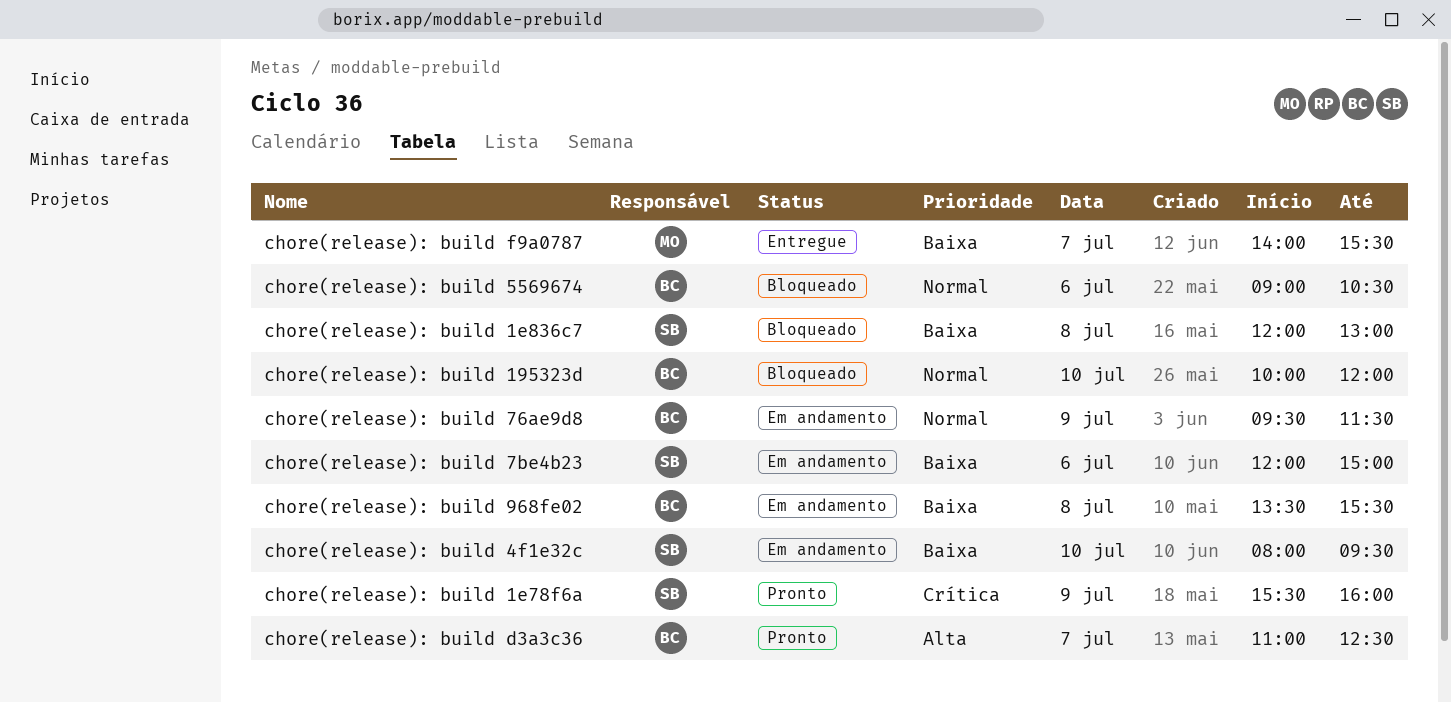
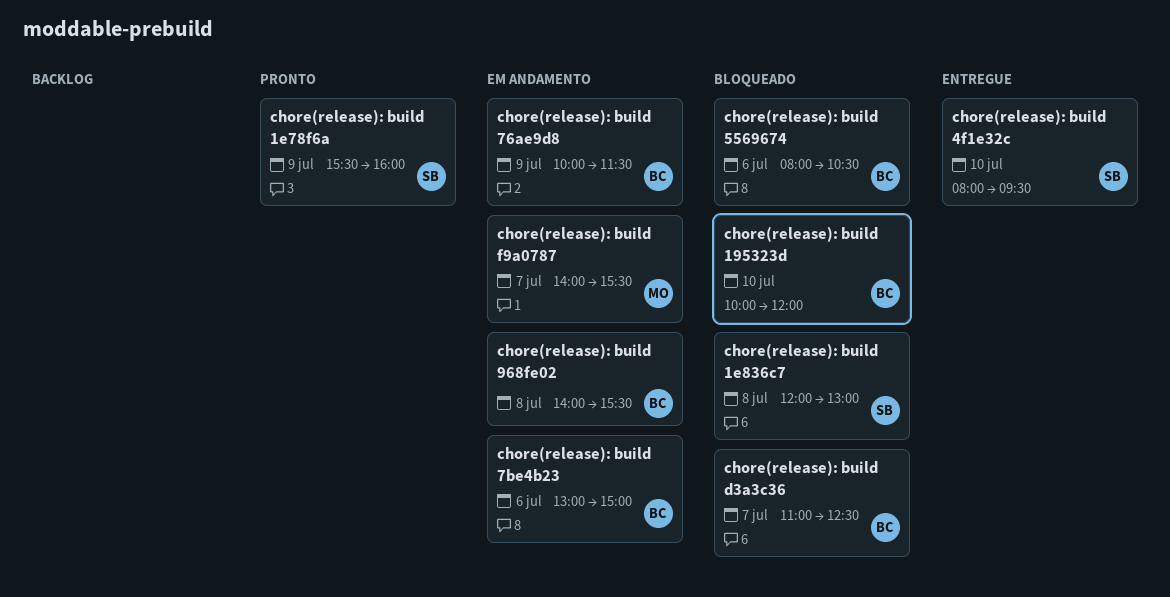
chore(release): build 4f1e32c, status: Em andamento -> Entregue
chore(release): build 5569674, begins: 09:00 -> 08:00
chore(release): build 76ae9d8, begins: 09:30 -> 10:00
chore(release): build 7be4b23, owner: SB -> BC
chore(release): build 7be4b23, begins: 12:00 -> 13:00
chore(release): build 968fe02, begins: 13:30 -> 14:00
chore(release): build d3a3c36, status: Pronto -> Bloqueado
chore(release): build f9a0787, status: Entregue -> Em andamento

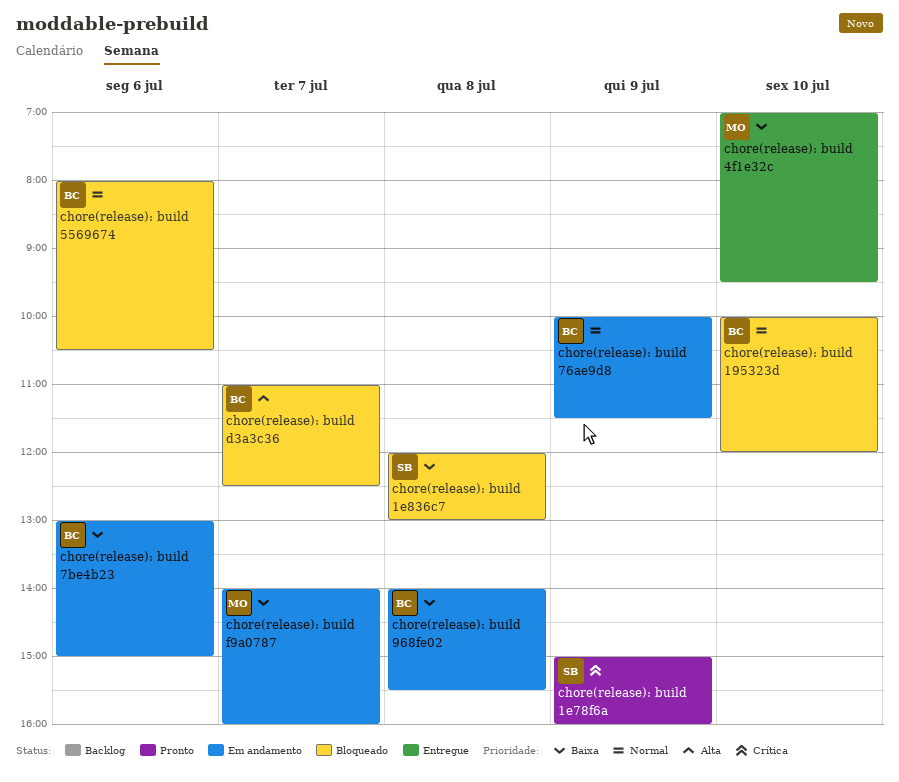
chore(release): build 1e78f6a, begins: 15:30 -> 15:00
chore(release): build 4f1e32c, owner: SB -> MO
chore(release): build 4f1e32c, begins: 08:00 -> 07:00
chore(release): build f9a0787, ends: 15:30 -> 16:00

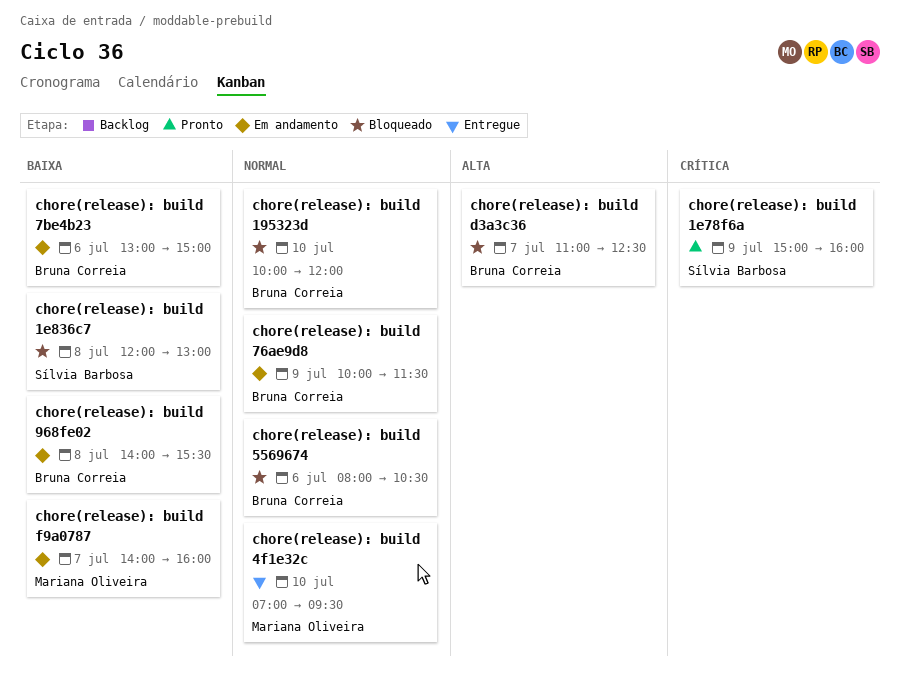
chore(release): build 4f1e32c, priority: Baixa -> Normal

